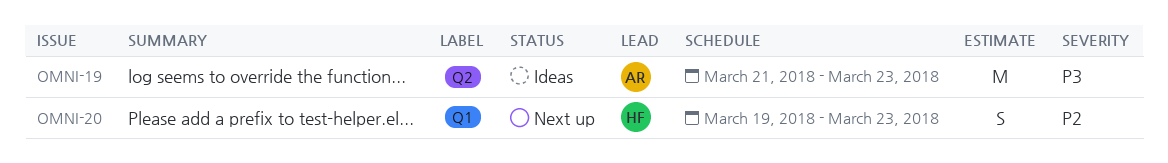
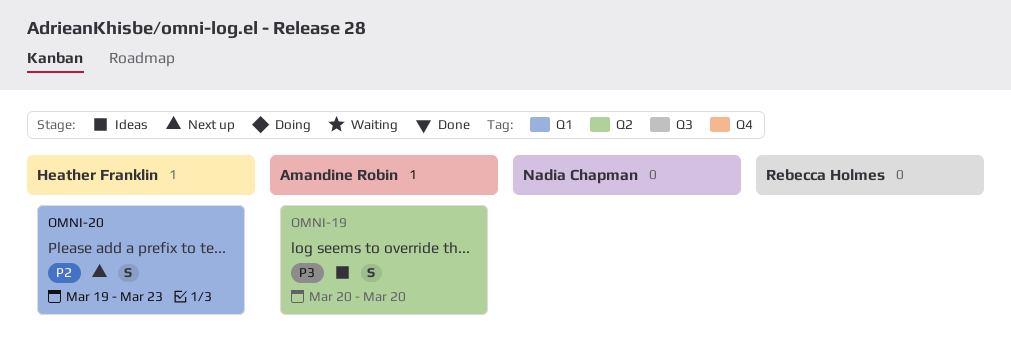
OMNI-19, estimate: M -> S
OMNI-19, start: Mar 21 -> Mar 20
OMNI-19, due: Mar 23 -> Mar 20

